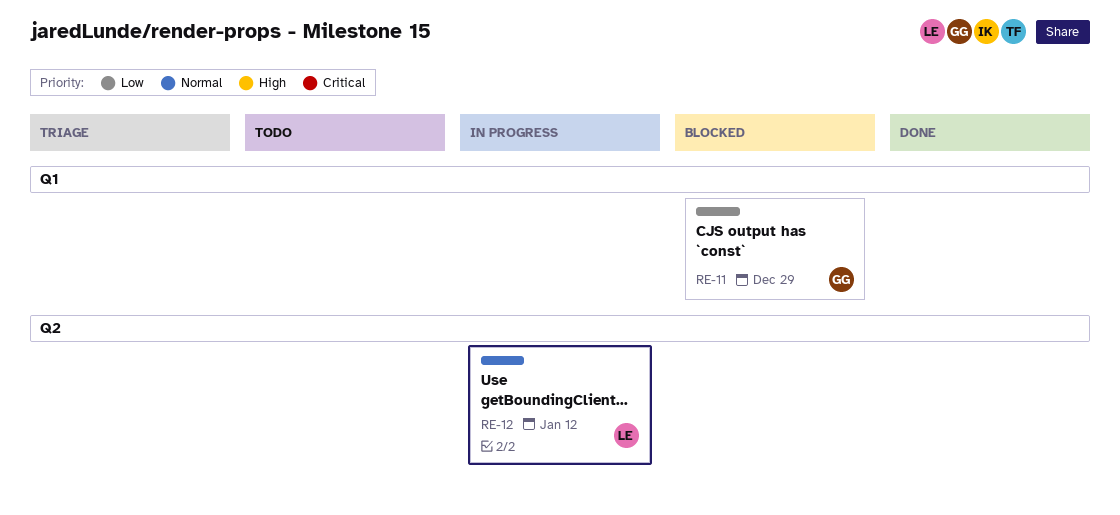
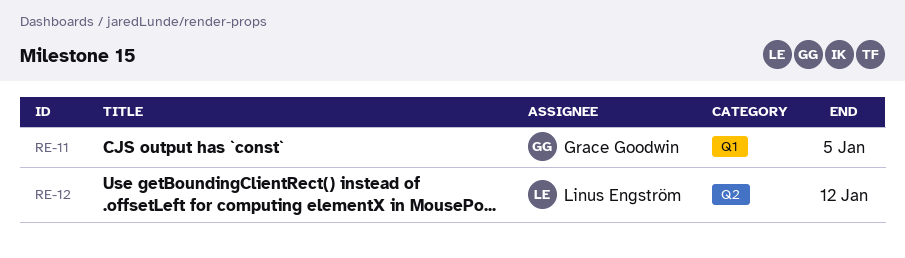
RE-11, due: Dec 29 -> Jan 5

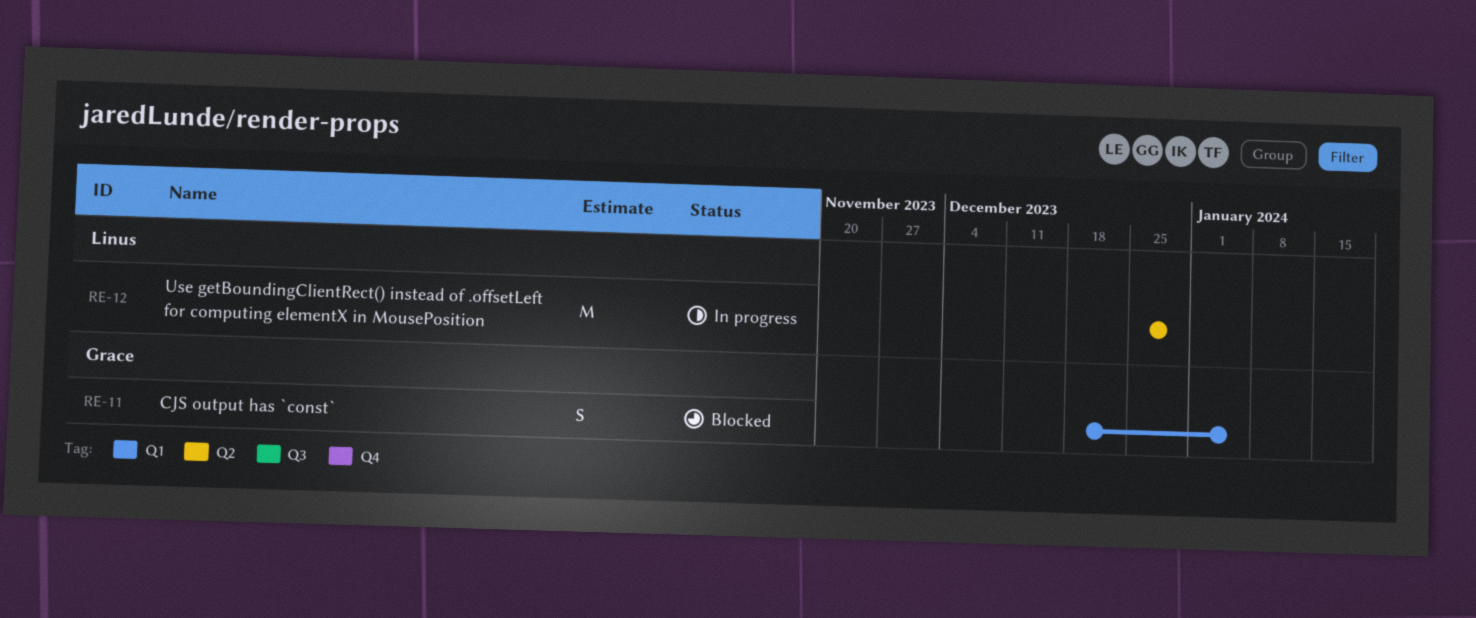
RE-12, due: Jan 12 -> Dec 29

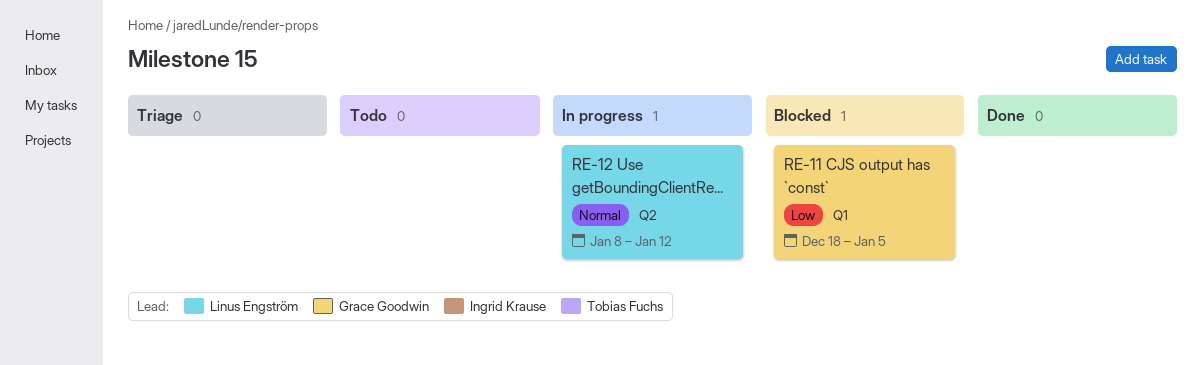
RE-12, start: Dec 25 -> Jan 8
RE-12, due: Dec 29 -> Jan 12

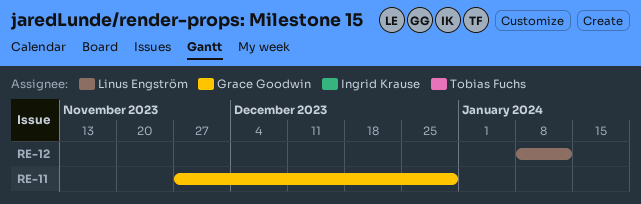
RE-11, start: Dec 18 -> Nov 27
RE-11, due: Jan 5 -> Dec 29

